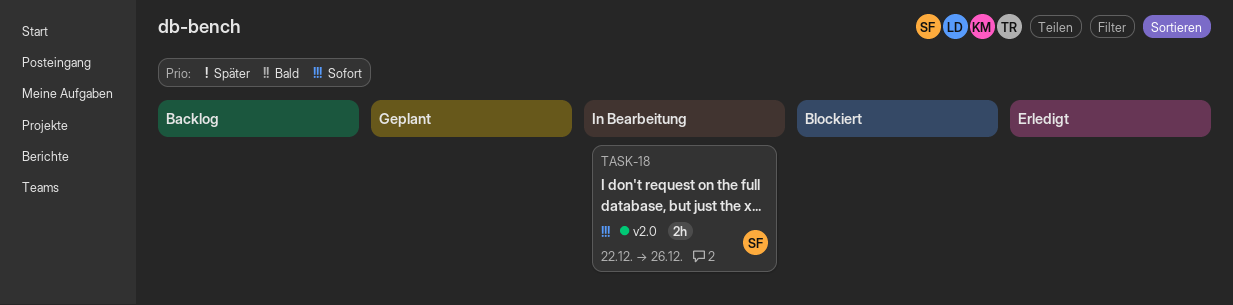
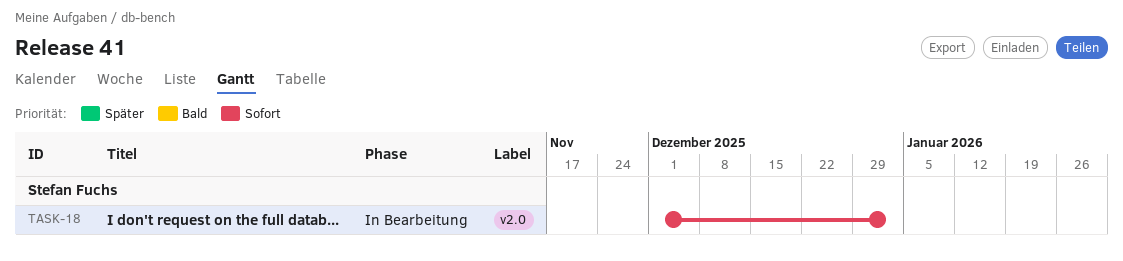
TASK-18, start: Dec 22 -> Dec 1
TASK-18, due: Dec 26 -> Jan 2

